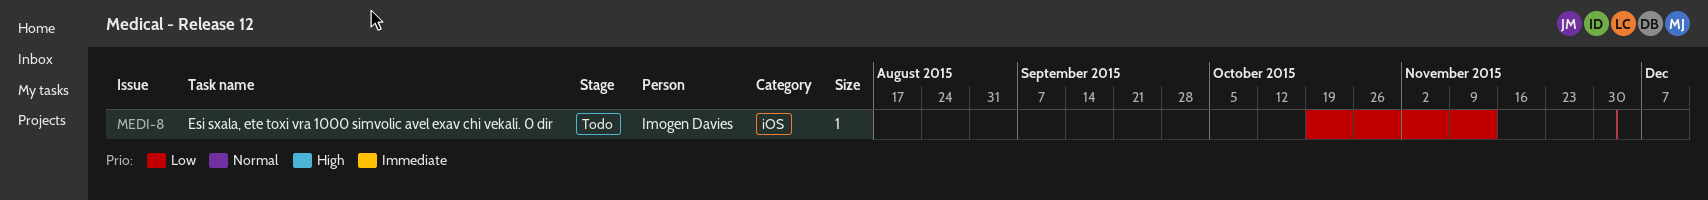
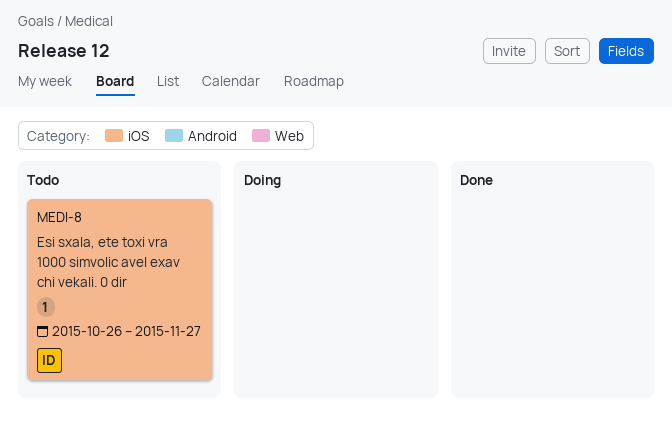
MEDI-8, start: Oct 19 -> Oct 26
MEDI-8, due: Nov 13 -> Nov 27

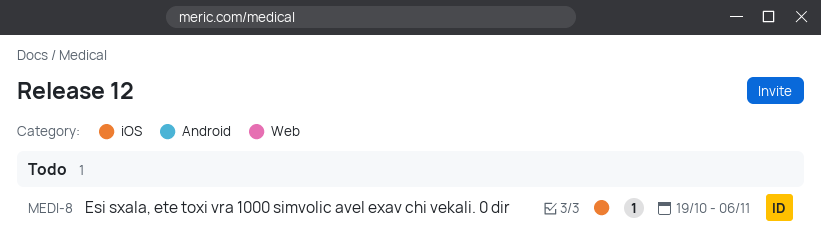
MEDI-8, start: Oct 26 -> Oct 19
MEDI-8, due: Nov 27 -> Nov 6

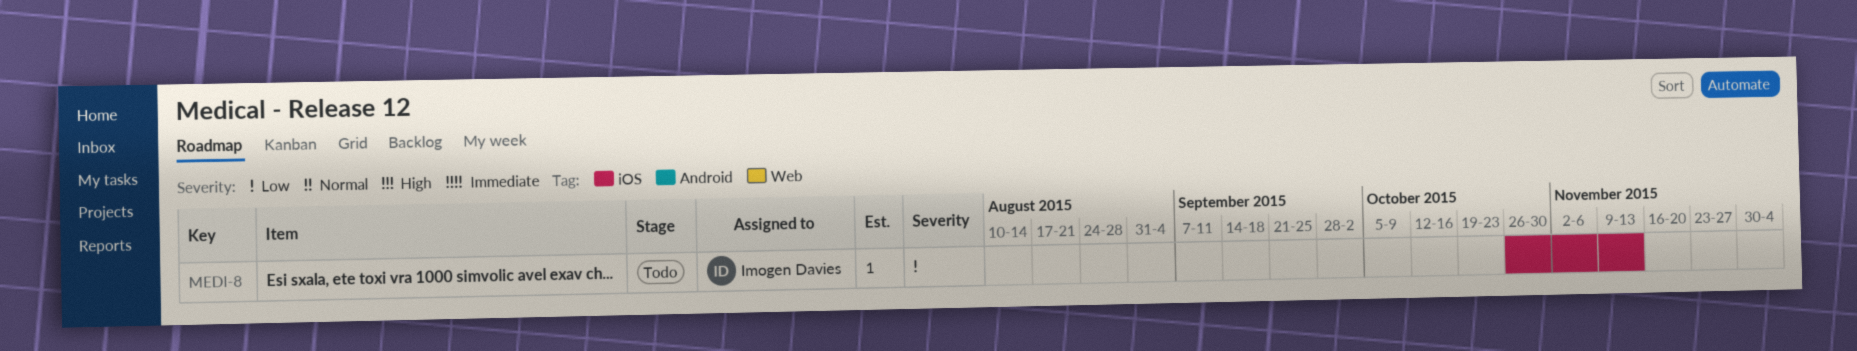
MEDI-8, start: Oct 19 -> Oct 26
MEDI-8, due: Nov 6 -> Nov 13

